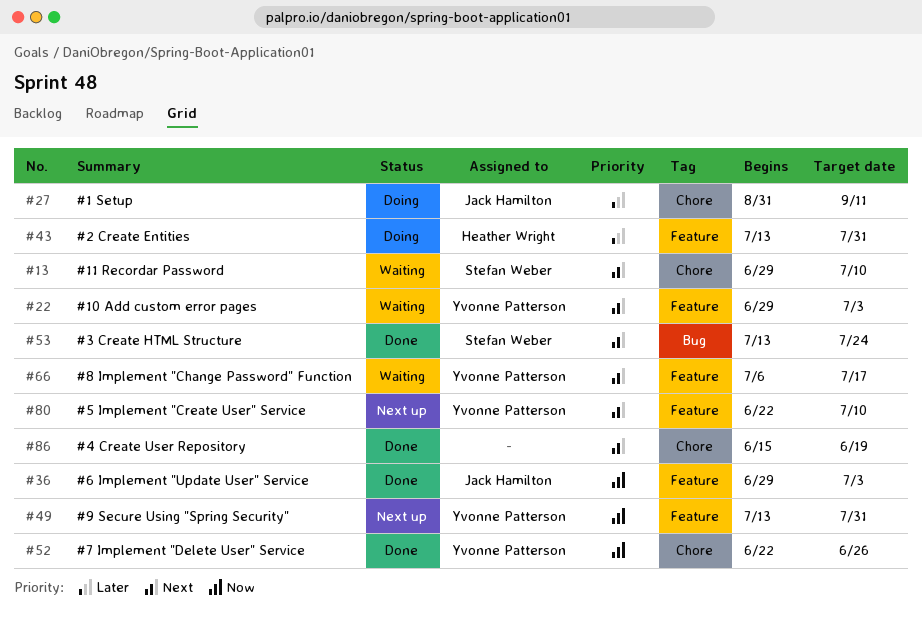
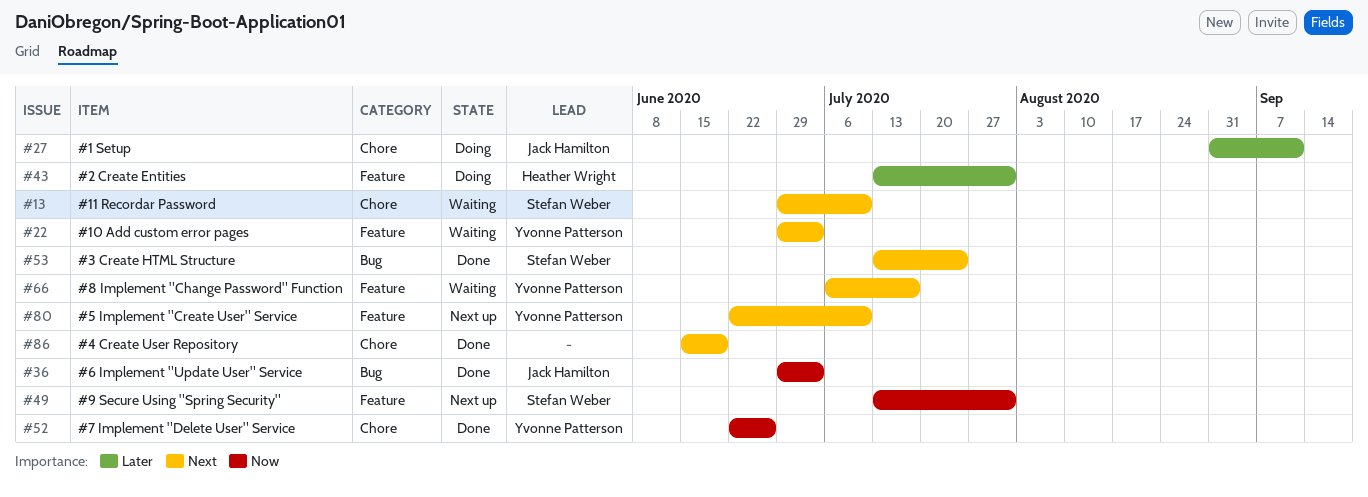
#36, label: Feature -> Bug
#49, owner: Yvonne Patterson -> Stefan Weber

